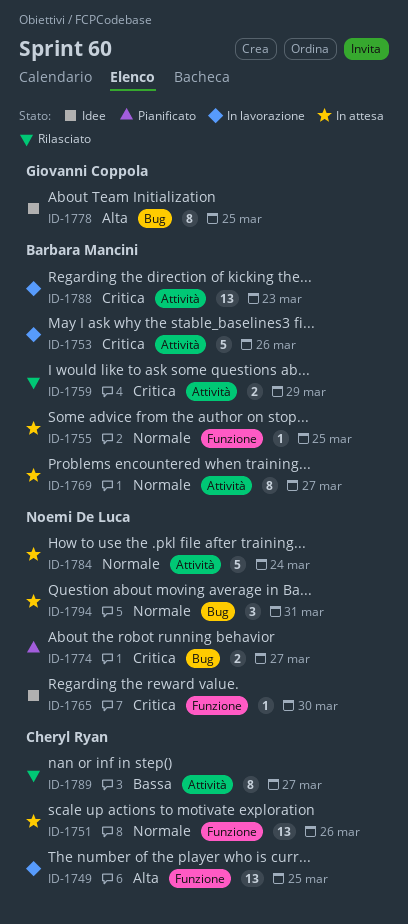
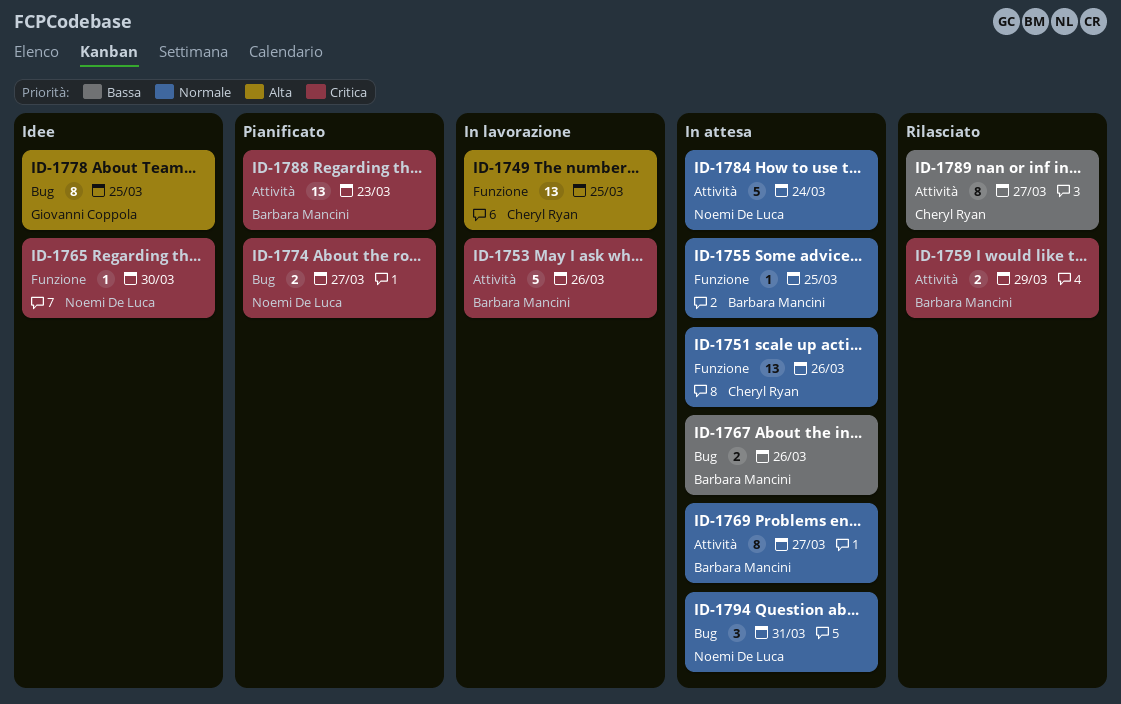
ID-1767: none -> present
ID-1788, status: In lavorazione -> Pianificato

